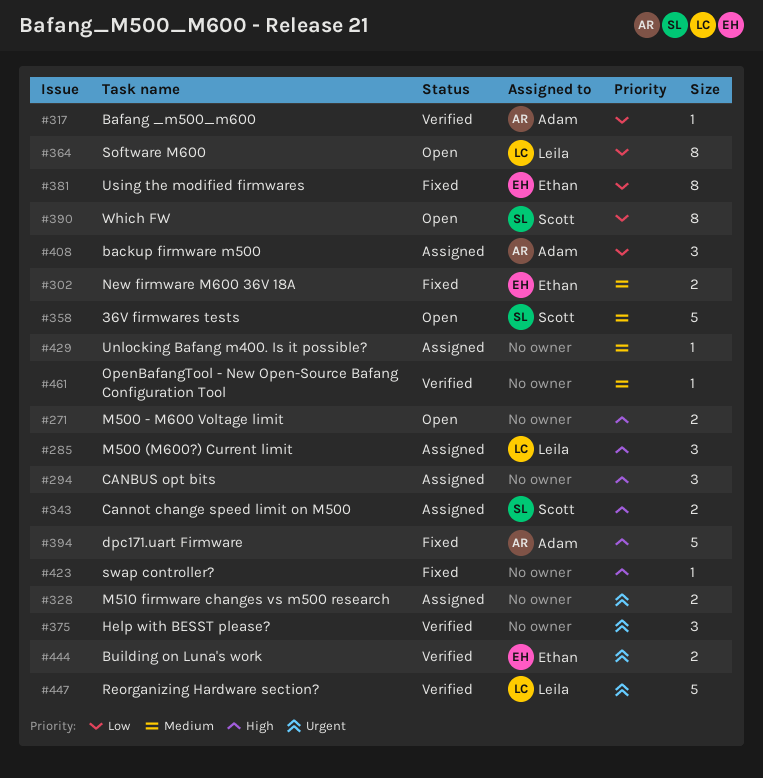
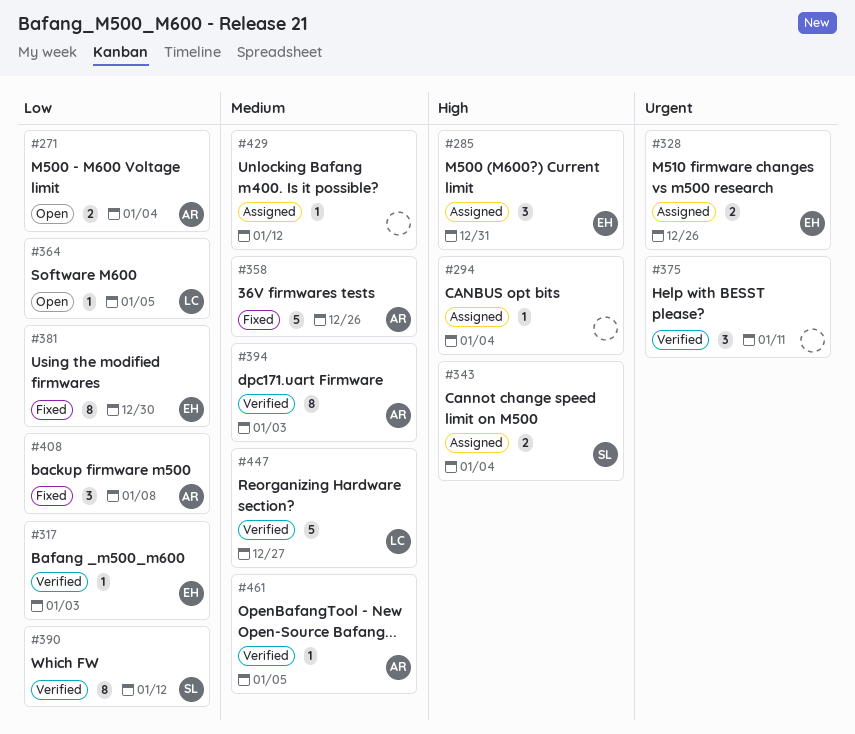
#271, owner: none -> Adam
#271, priority: High -> Low
#285, owner: Leila -> Ethan
#294, estimate: 3 -> 1
#302: present -> none
#317, owner: Adam -> Ethan
#328, owner: none -> Ethan
#358, status: Open -> Fixed
#358, owner: Scott -> Adam
#364, estimate: 8 -> 1
#390, status: Open -> Verified
#394, status: Fixed -> Verified
#394, priority: High -> Medium
#394, estimate: 5 -> 8
#408, status: Assigned -> Fixed
#423: present -> none
#444: present -> none
#447, priority: Urgent -> Medium
#461, owner: none -> Adam

